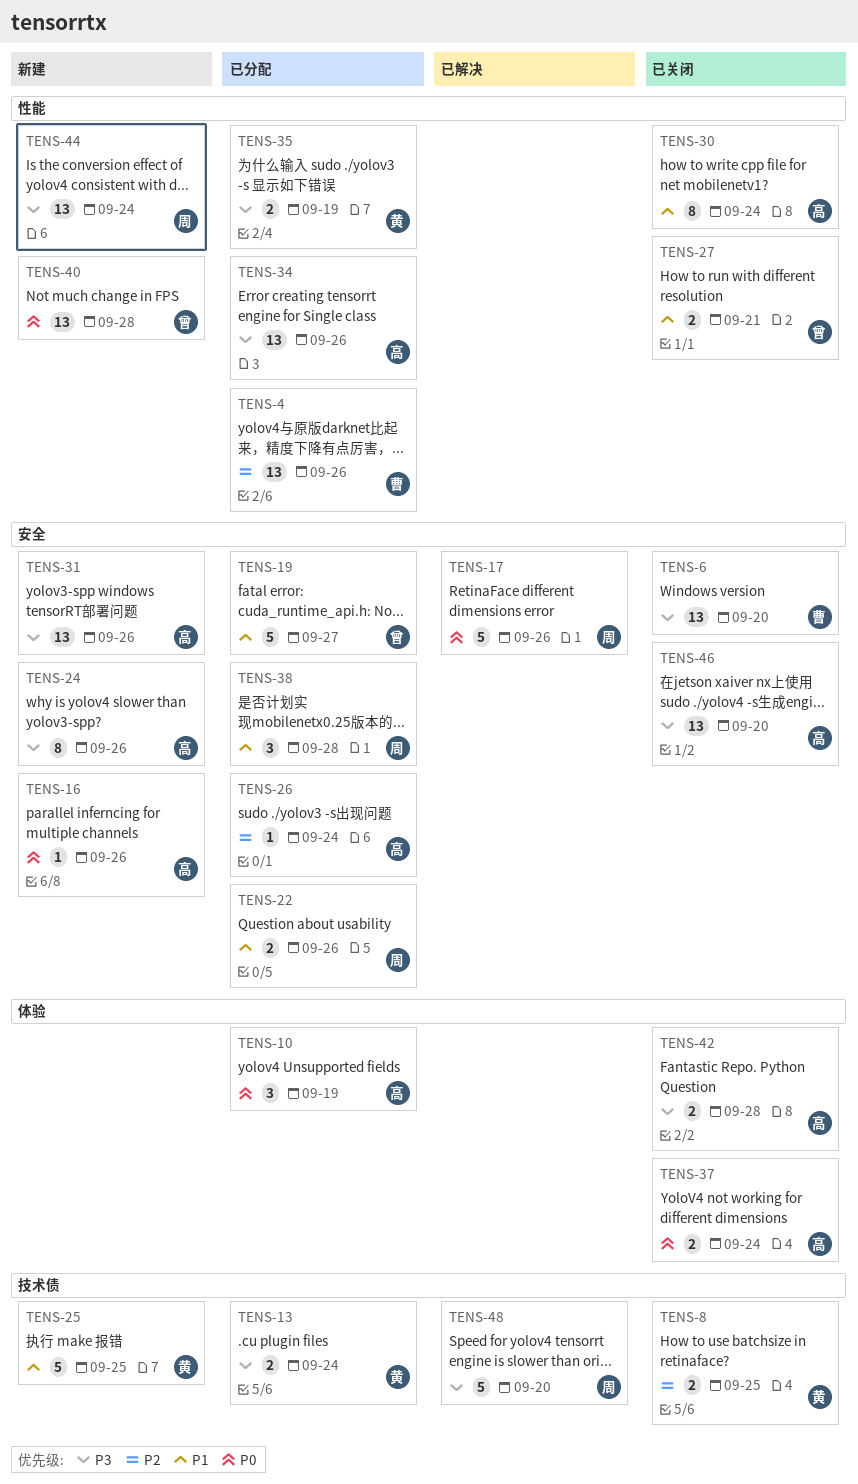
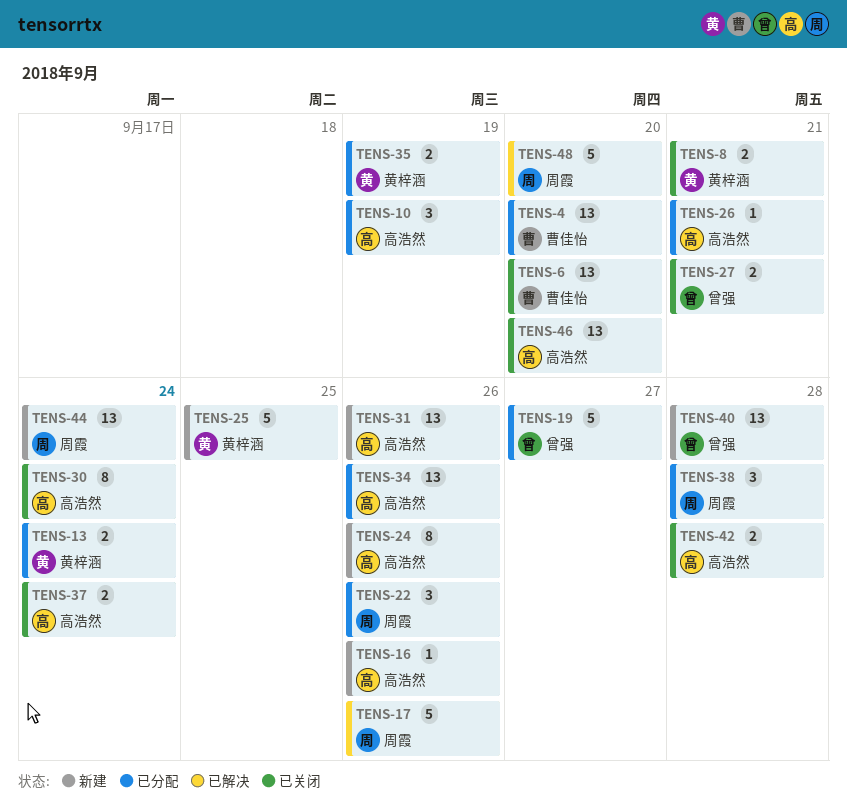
TENS-4, due: Sep 26 -> Sep 20
TENS-8, due: Sep 25 -> Sep 21
TENS-22, estimate: 2 -> 3
TENS-26, due: Sep 24 -> Sep 21

